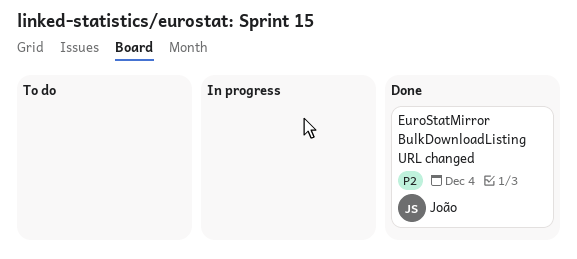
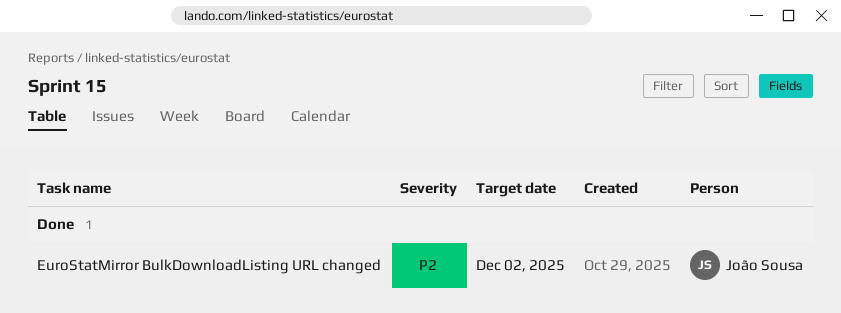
EuroStatMirror BulkDownloadListing URL changed, due: Dec 4 -> Dec 2

